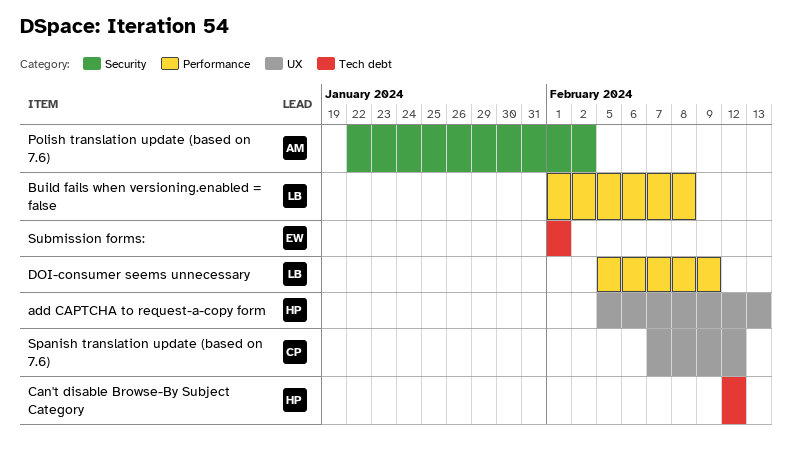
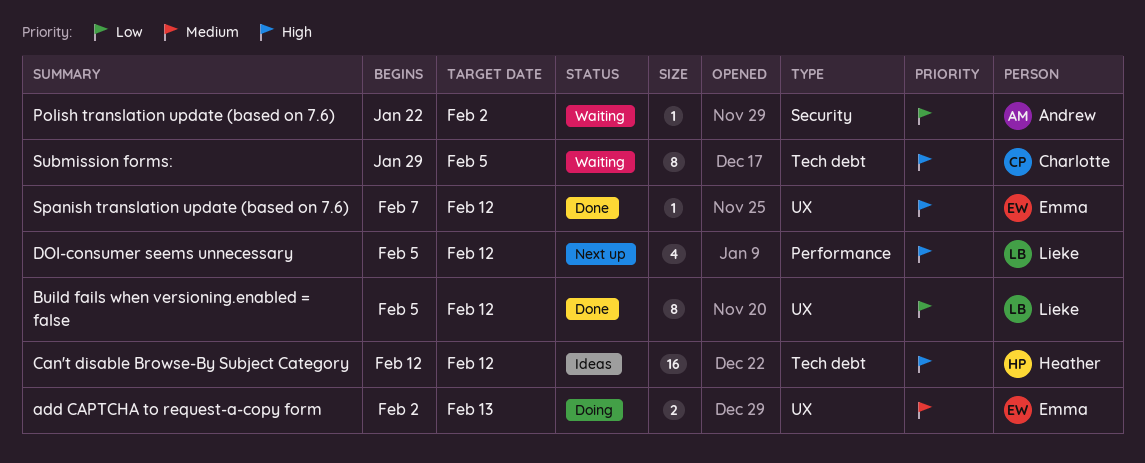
add CAPTCHA to request-a-copy form, owner: Heather -> Emma
add CAPTCHA to request-a-copy form, start: Feb 5 -> Feb 2
Build fails when versioning.enabled = false, label: Performance -> UX
Build fails when versioning.enabled = false, start: Feb 1 -> Feb 5
Build fails when versioning.enabled = false, due: Feb 8 -> Feb 12
DOI-consumer seems unnecessary, due: Feb 9 -> Feb 12
Spanish translation update (based on 7.6), owner: Charlotte -> Emma
Submission forms:, owner: Emma -> Charlotte
Submission forms:, start: Feb 1 -> Jan 29
Submission forms:, due: Feb 1 -> Feb 5

